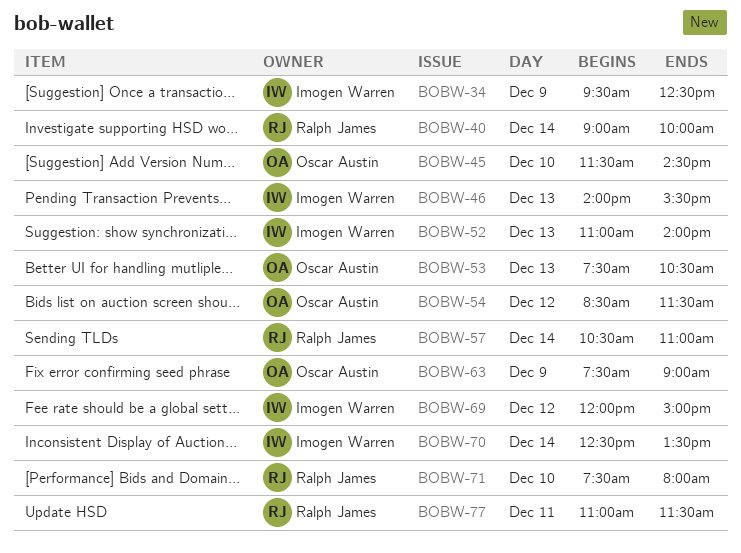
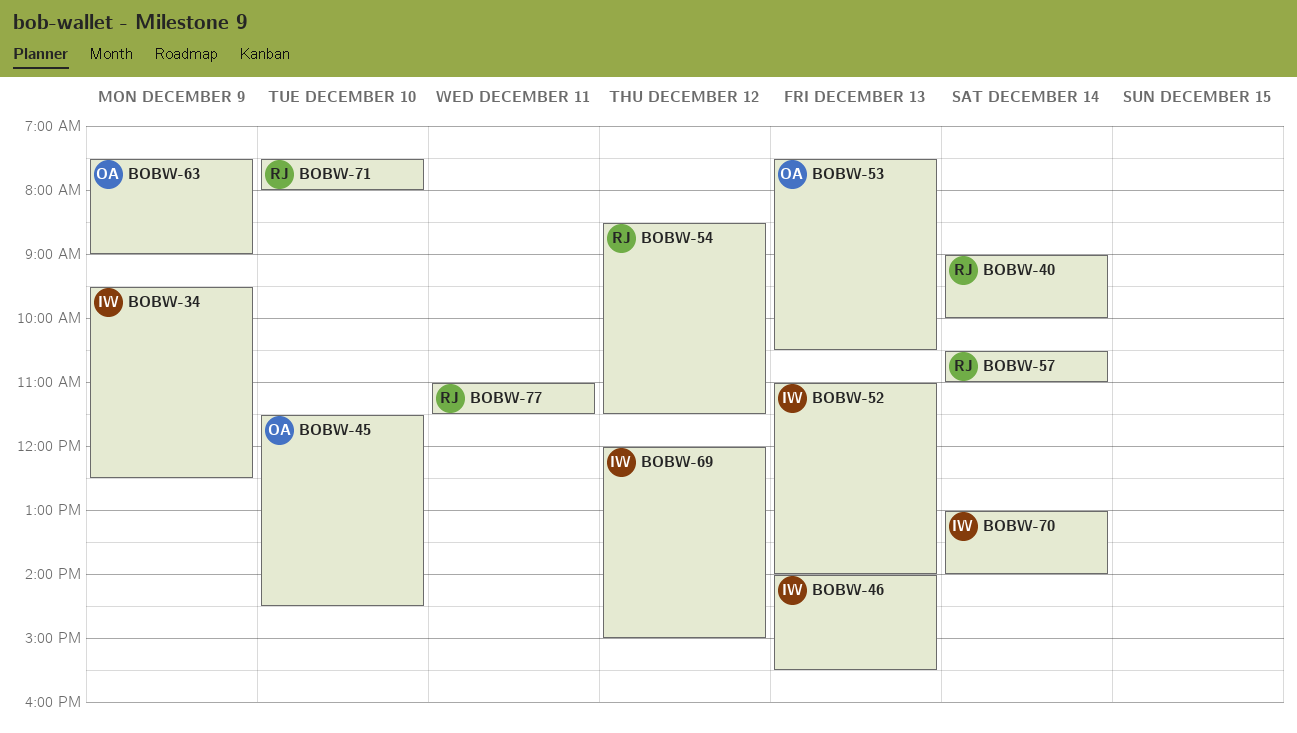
BOBW-54, owner: Oscar Austin -> Ralph James
BOBW-70, begins: 12:30 -> 13:00
BOBW-70, ends: 13:30 -> 14:00

